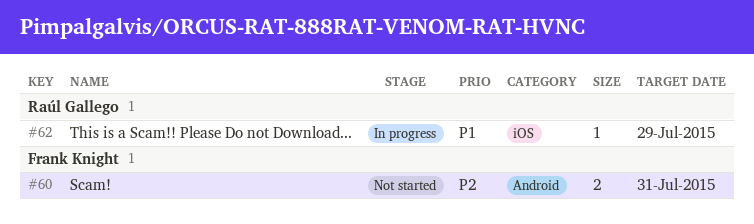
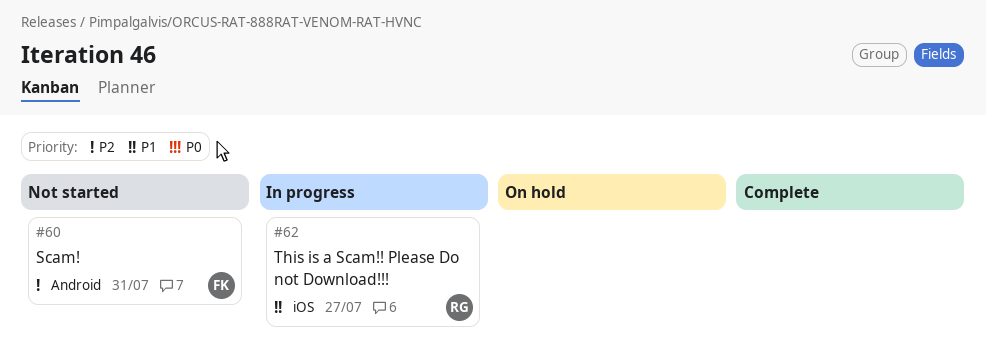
#62, due: Jul 29 -> Jul 27

